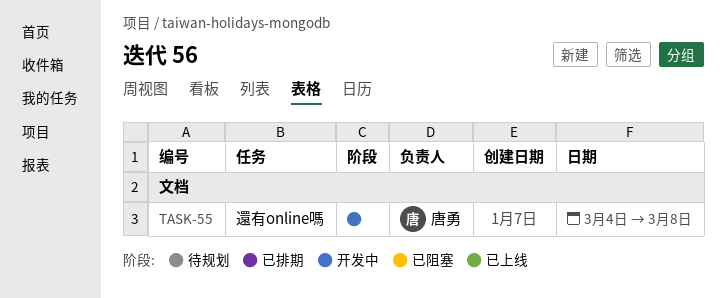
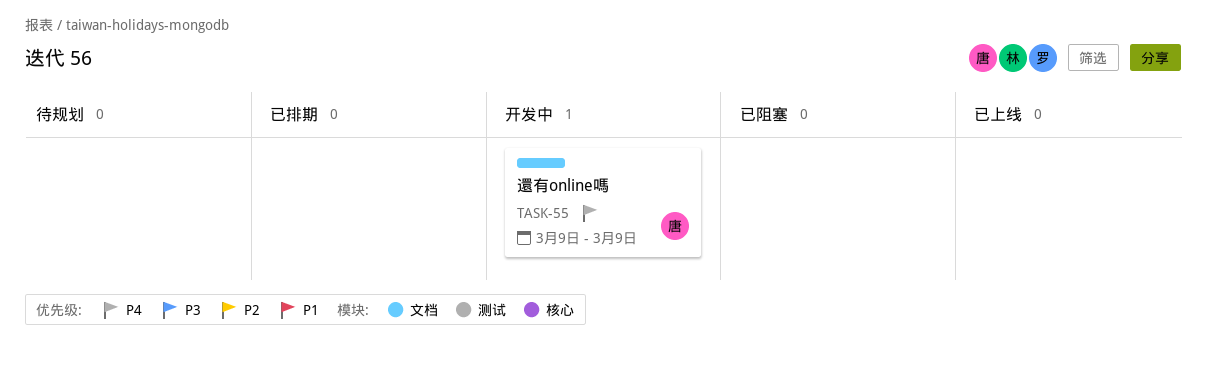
TASK-55, start: Mar 4 -> Mar 9
TASK-55, due: Mar 8 -> Mar 9

